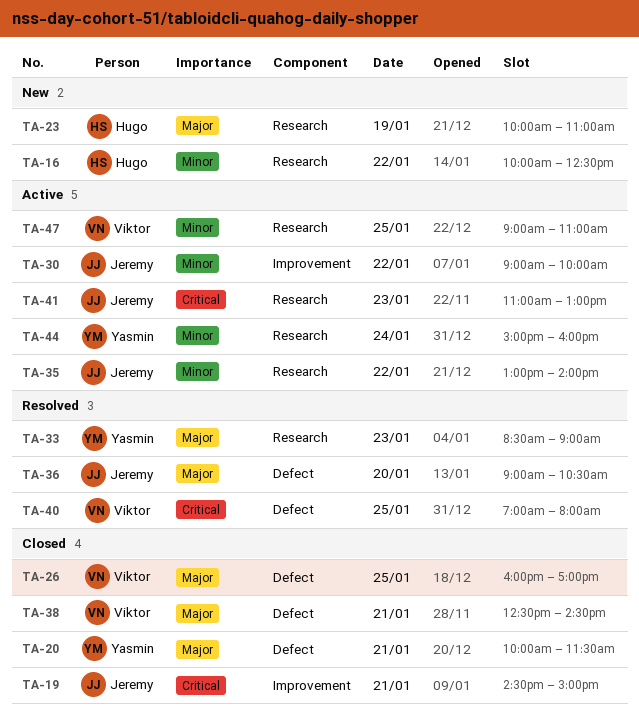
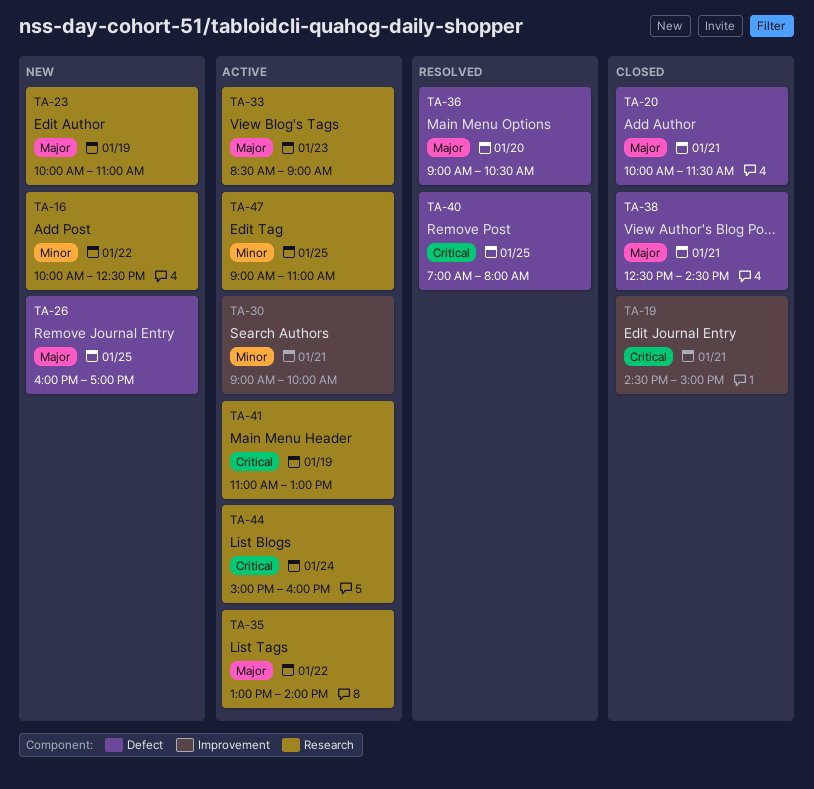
TA-26, status: Closed -> New
TA-30, day: Jan 22 -> Jan 21
TA-33, status: Resolved -> Active
TA-35, priority: Minor -> Major
TA-41, day: Jan 23 -> Jan 19
TA-44, priority: Minor -> Critical

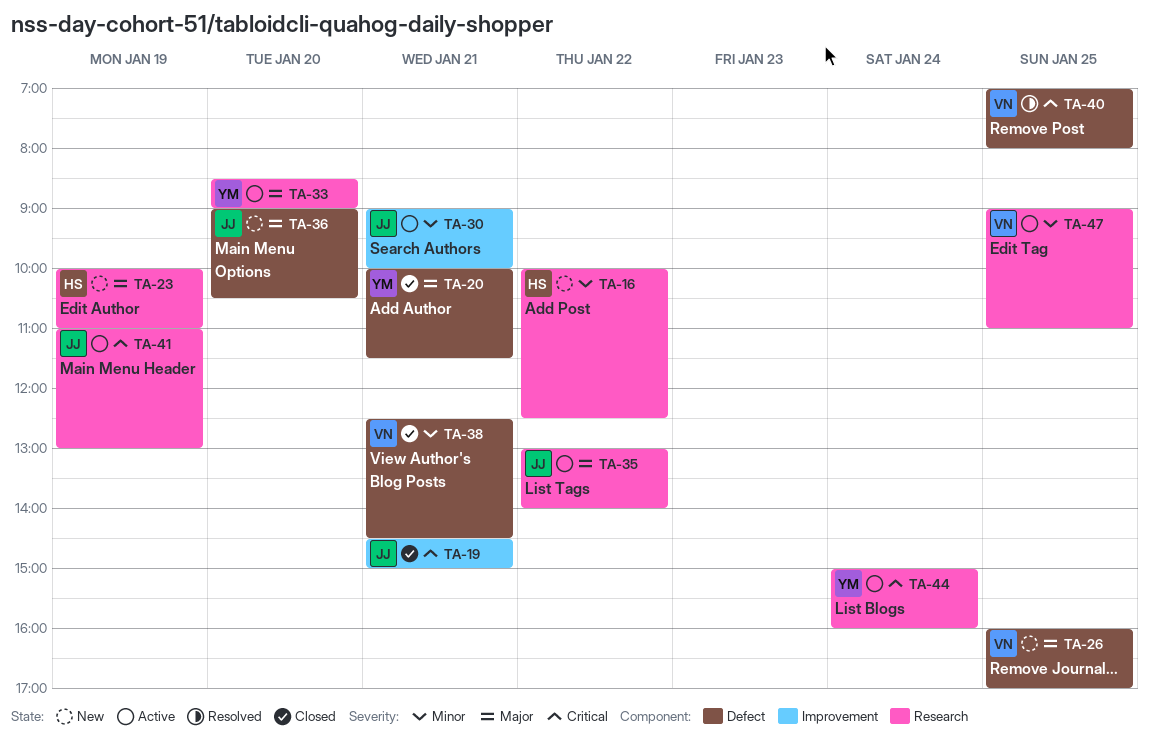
TA-33, day: Jan 23 -> Jan 20
TA-36, status: Resolved -> New
TA-38, priority: Major -> Minor

